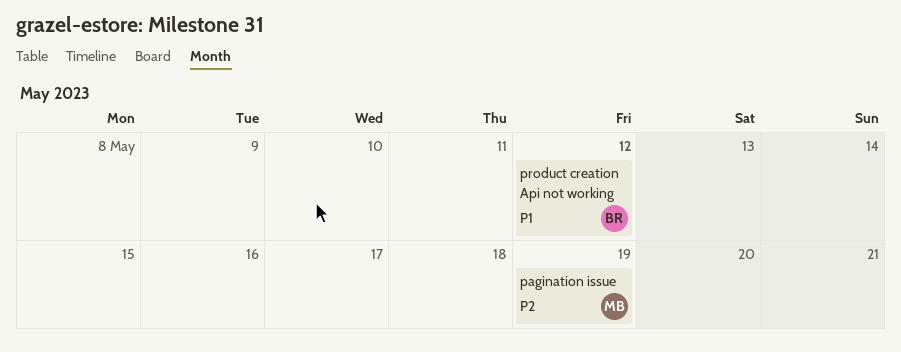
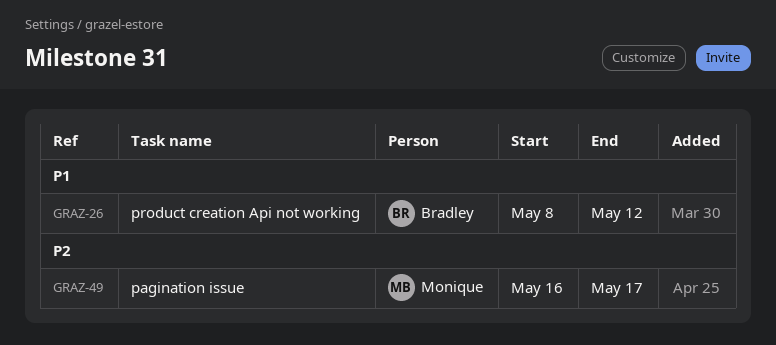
pagination issue, due: May 19 -> May 17

